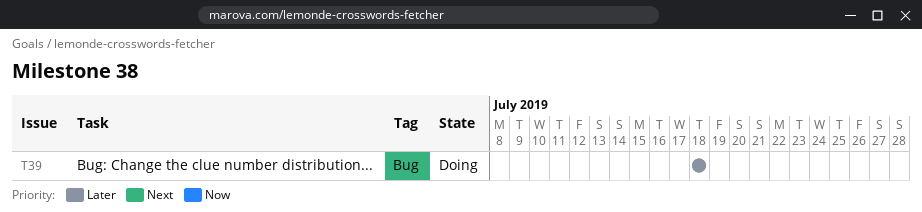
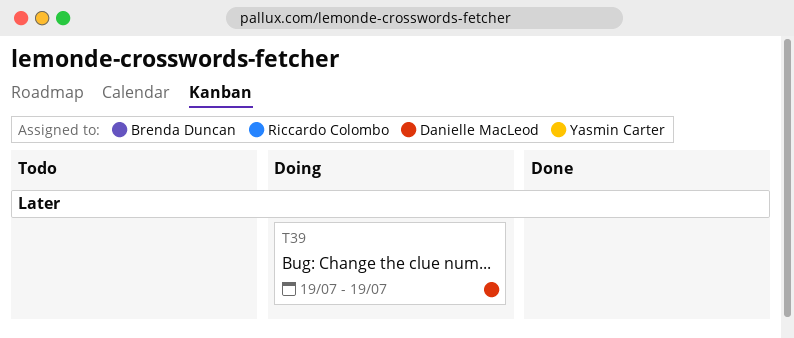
T39, start: Jul 18 -> Jul 19
T39, due: Jul 18 -> Jul 19

